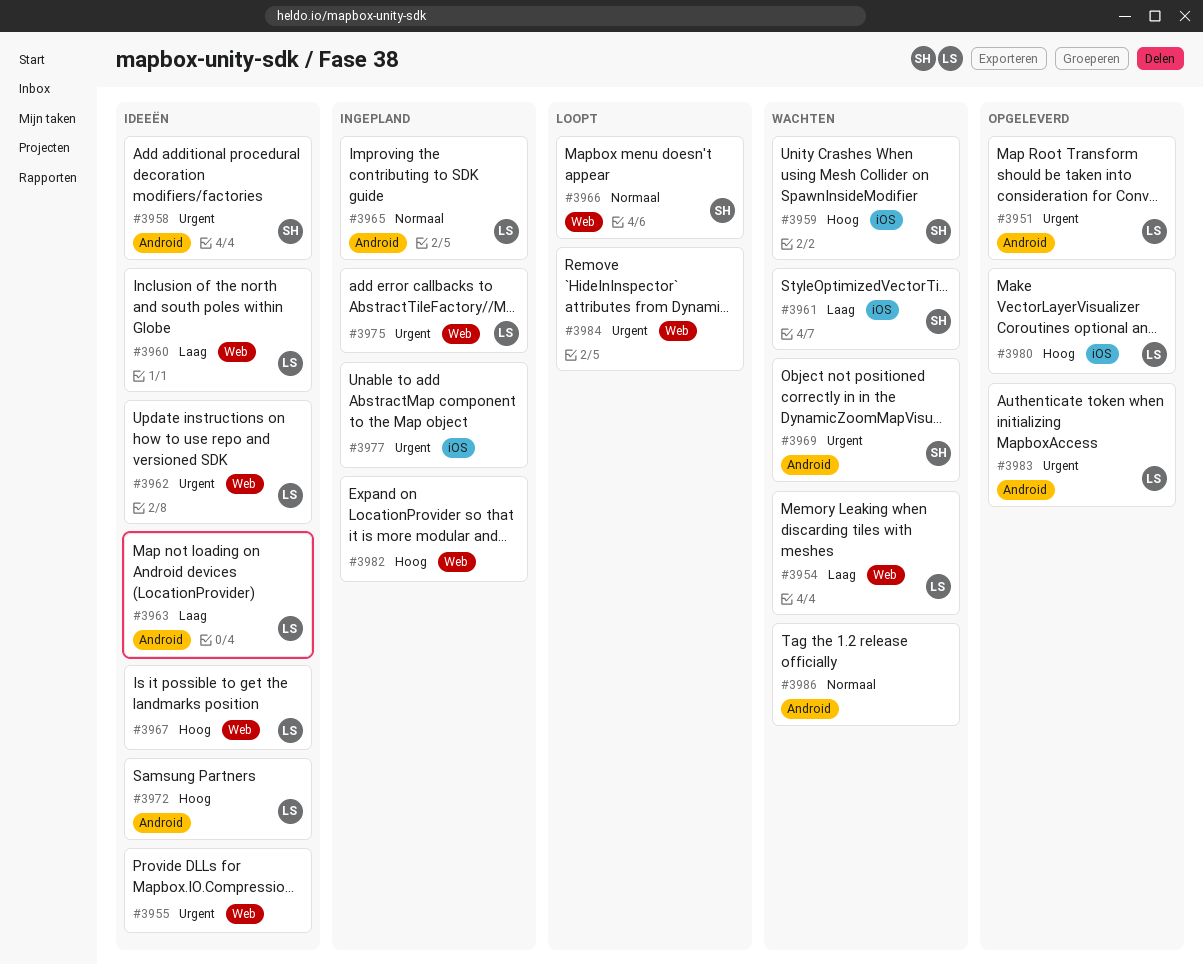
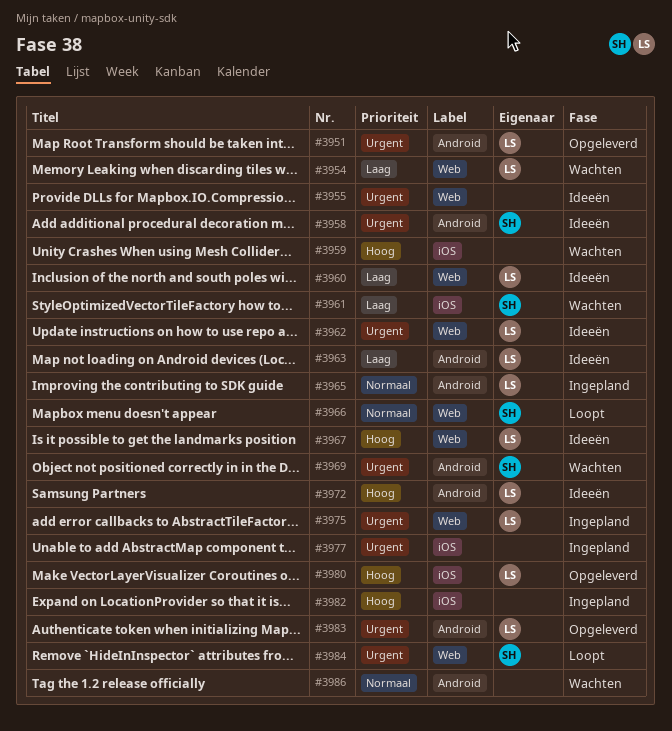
#3959, owner: SH -> none
#3982, label: Web -> iOS
#3984, owner: none -> SH

